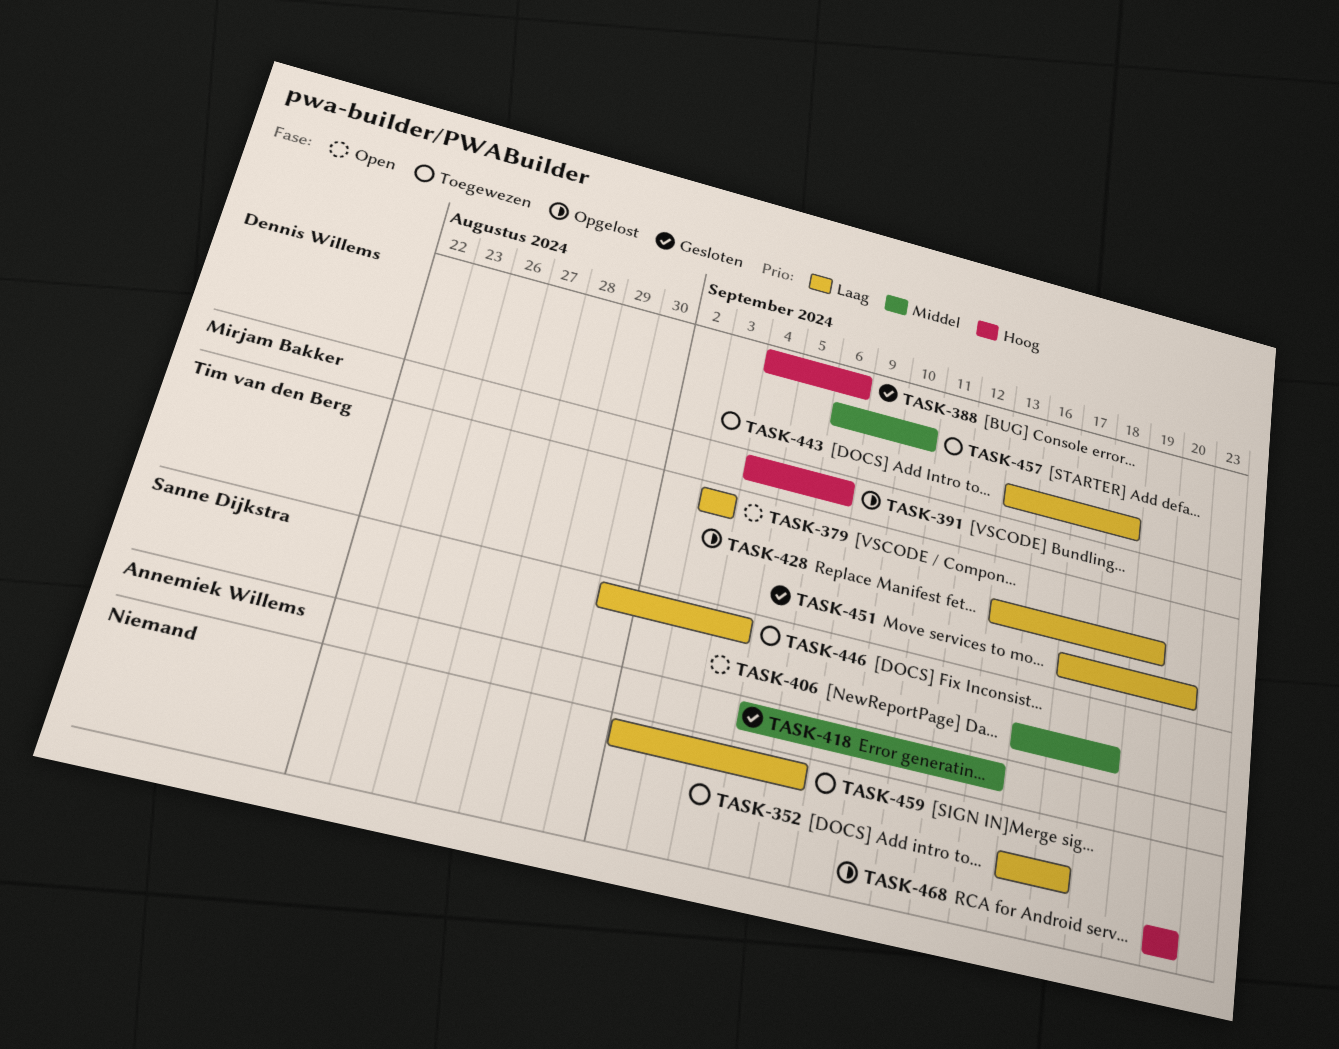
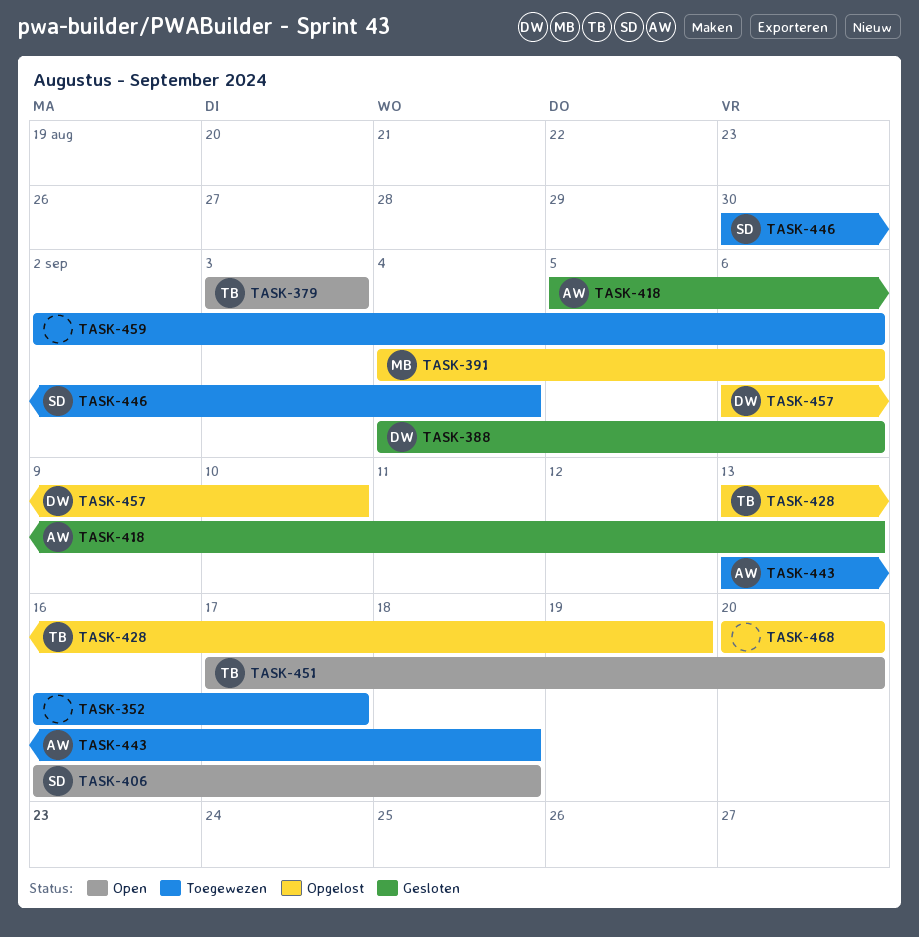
TASK-443, owner: Dennis Willems -> Annemiek Willems
TASK-451, status: Gesloten -> Open
TASK-457, status: Toegewezen -> Opgelost

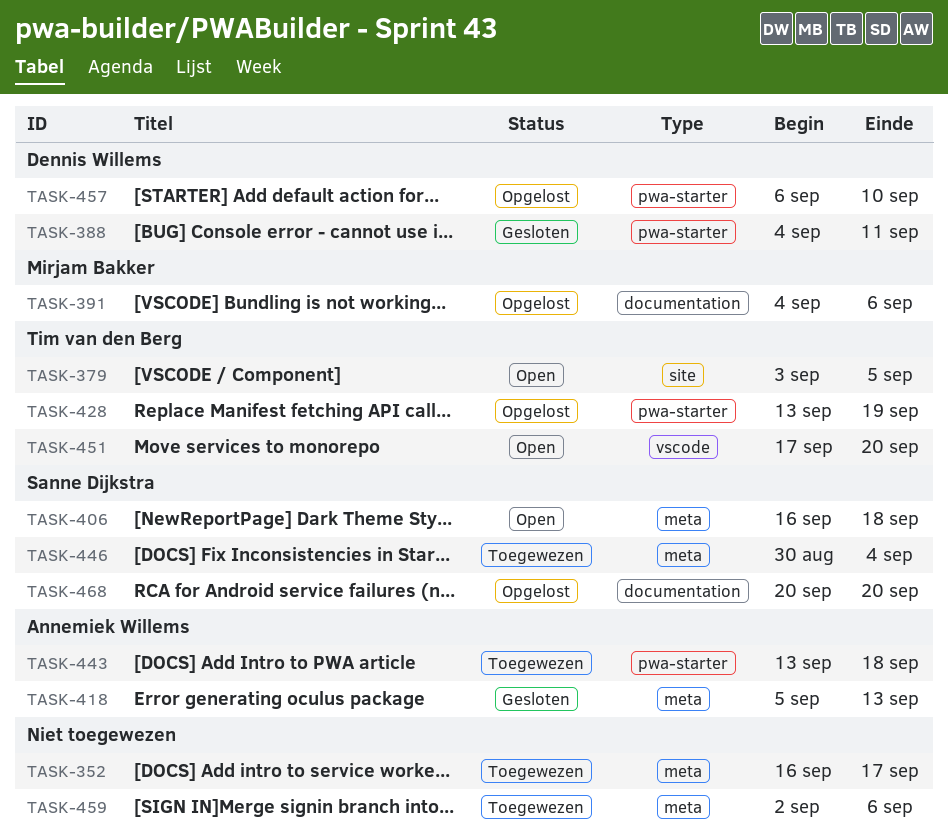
TASK-379, due: Sep 3 -> Sep 5
TASK-388, due: Sep 6 -> Sep 11
TASK-468, owner: none -> Sanne Dijkstra

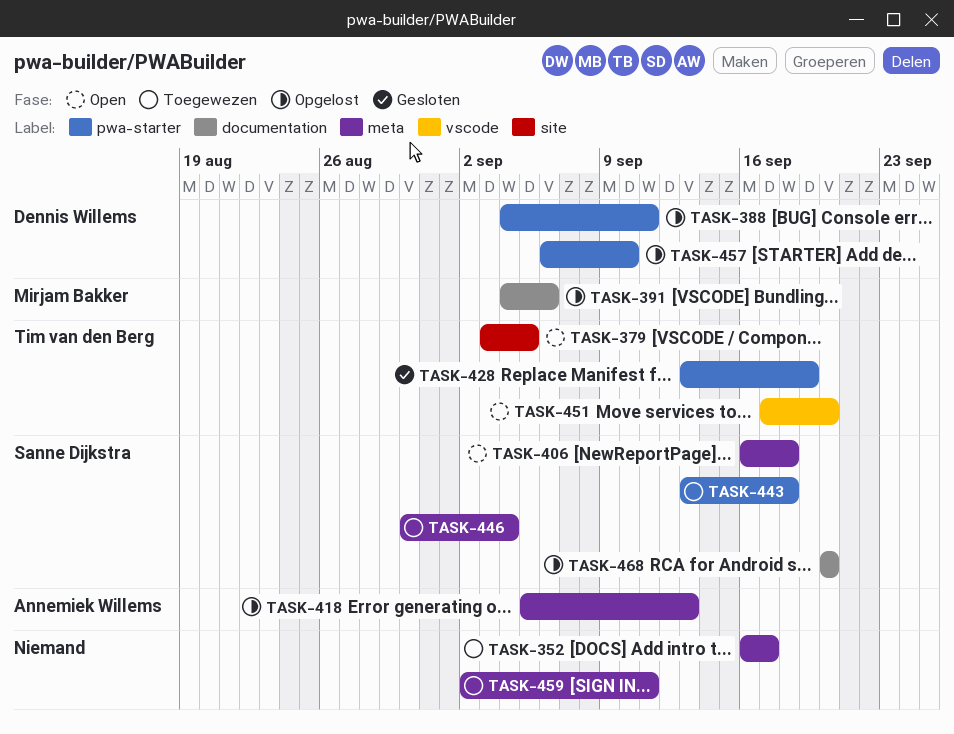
TASK-388, status: Gesloten -> Opgelost
TASK-418, status: Gesloten -> Opgelost
TASK-428, status: Opgelost -> Gesloten
TASK-443, owner: Annemiek Willems -> Sanne Dijkstra
TASK-459, due: Sep 6 -> Sep 11

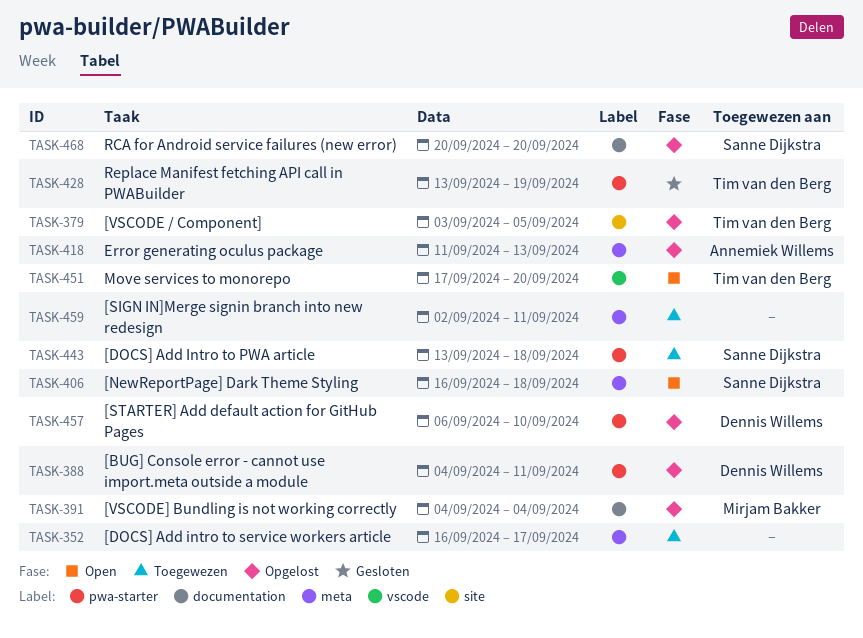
TASK-379, status: Open -> Opgelost
TASK-391, due: Sep 6 -> Sep 4
TASK-418, start: Sep 5 -> Sep 11
TASK-446: present -> none

